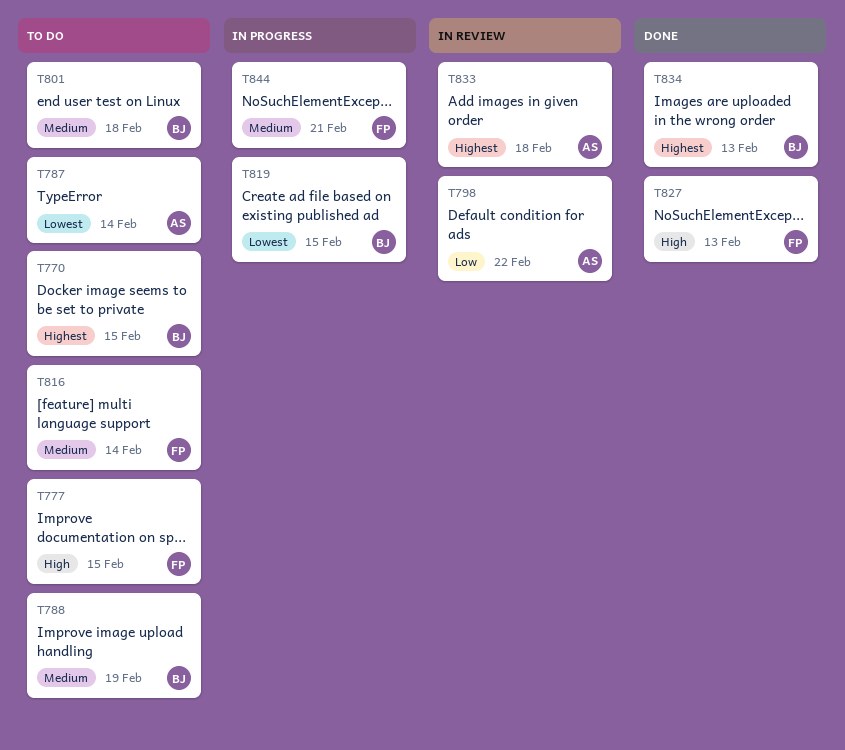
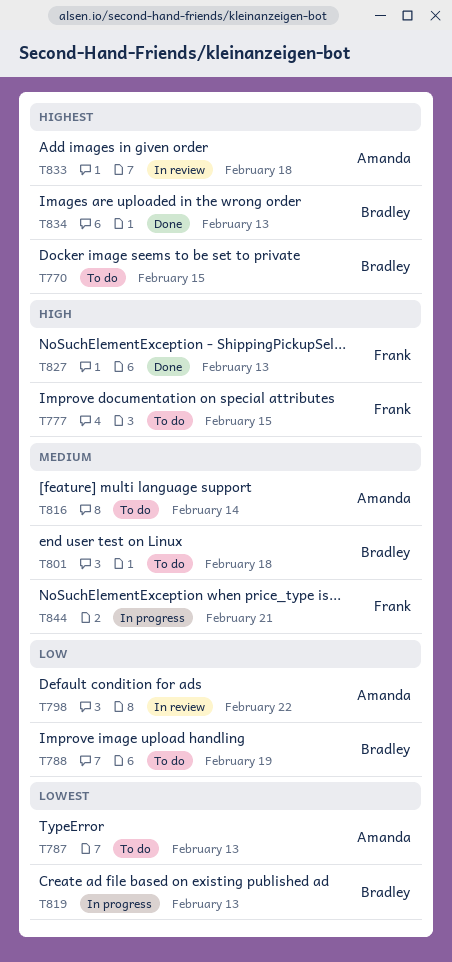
T787, due: Feb 14 -> Feb 13
T788, priority: Medium -> Low
T816, owner: Frank -> Amanda
T819, due: Feb 15 -> Feb 13

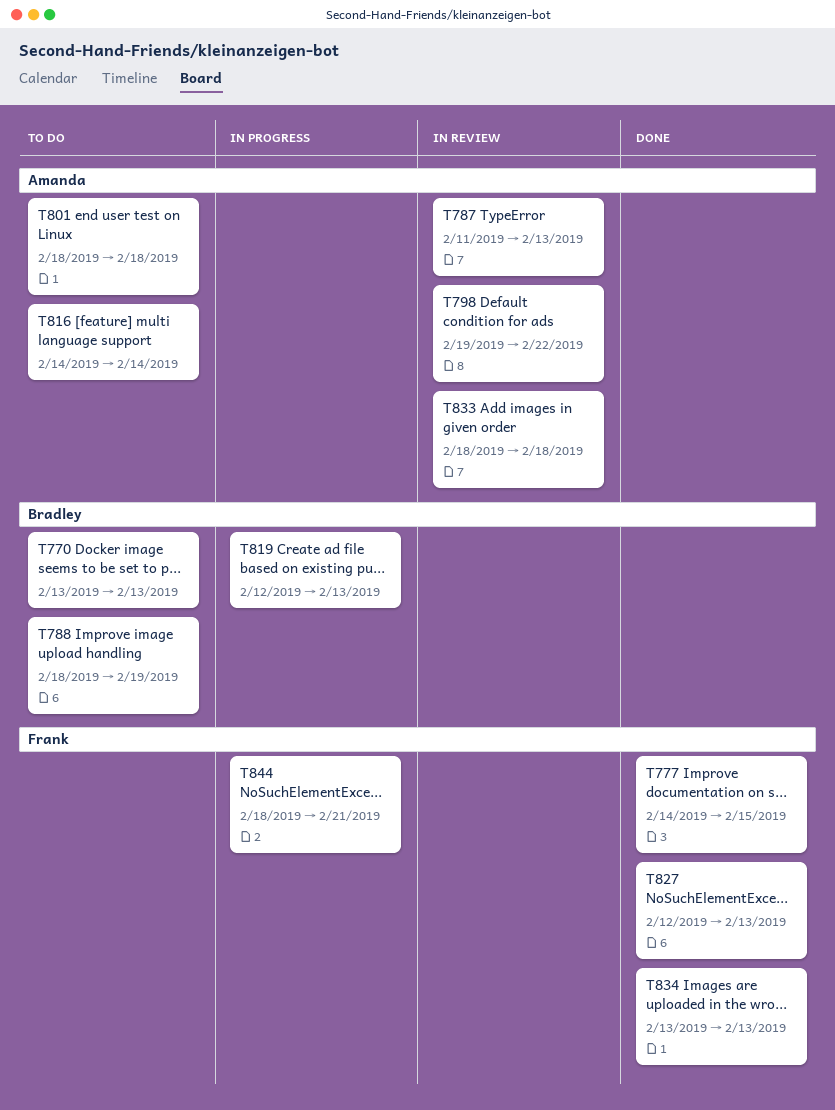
T770, due: Feb 15 -> Feb 13
T777, status: To do -> Done
T787, status: To do -> In review
T801, owner: Bradley -> Amanda
T834, owner: Bradley -> Frank

